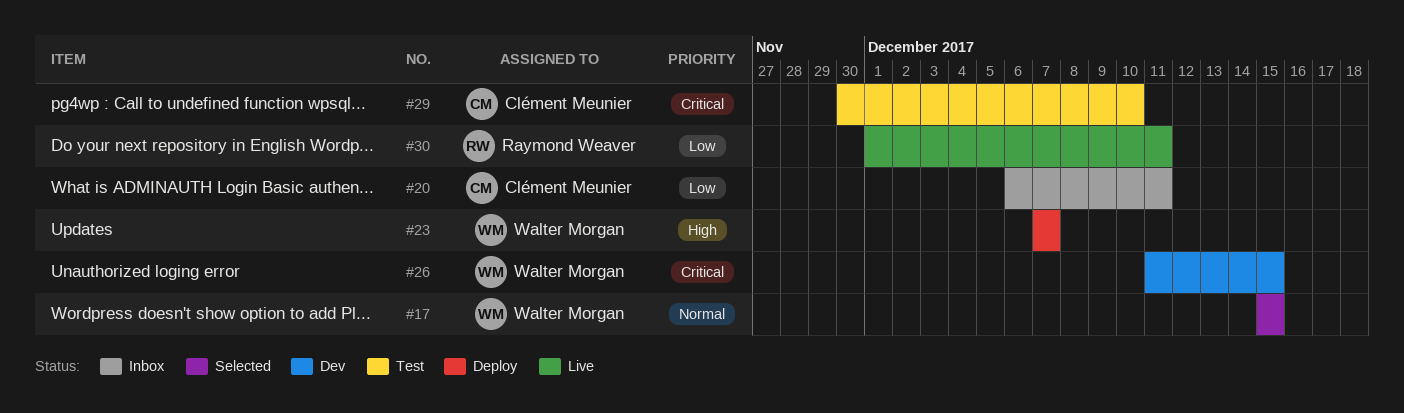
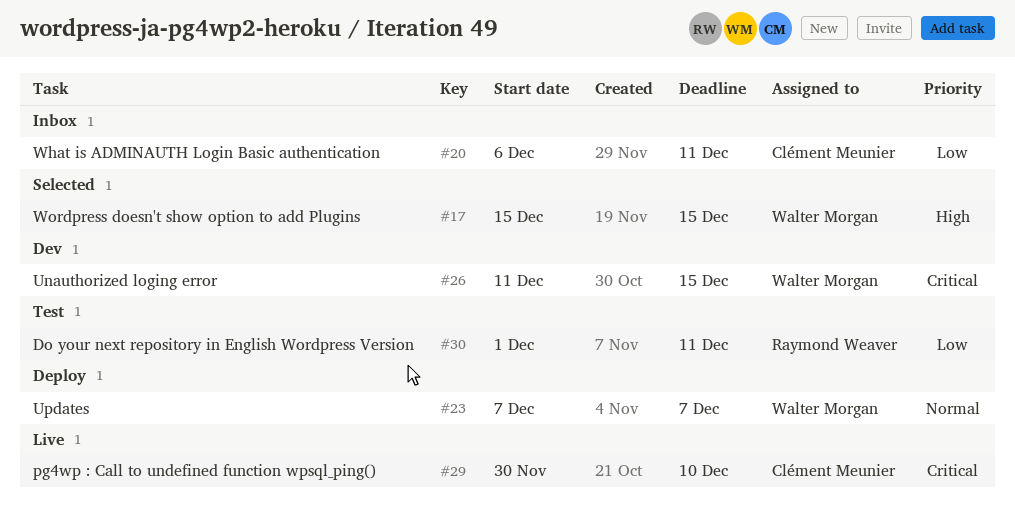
#17, priority: Normal -> High
#23, priority: High -> Normal
#29, status: Test -> Live
#30, status: Live -> Test

